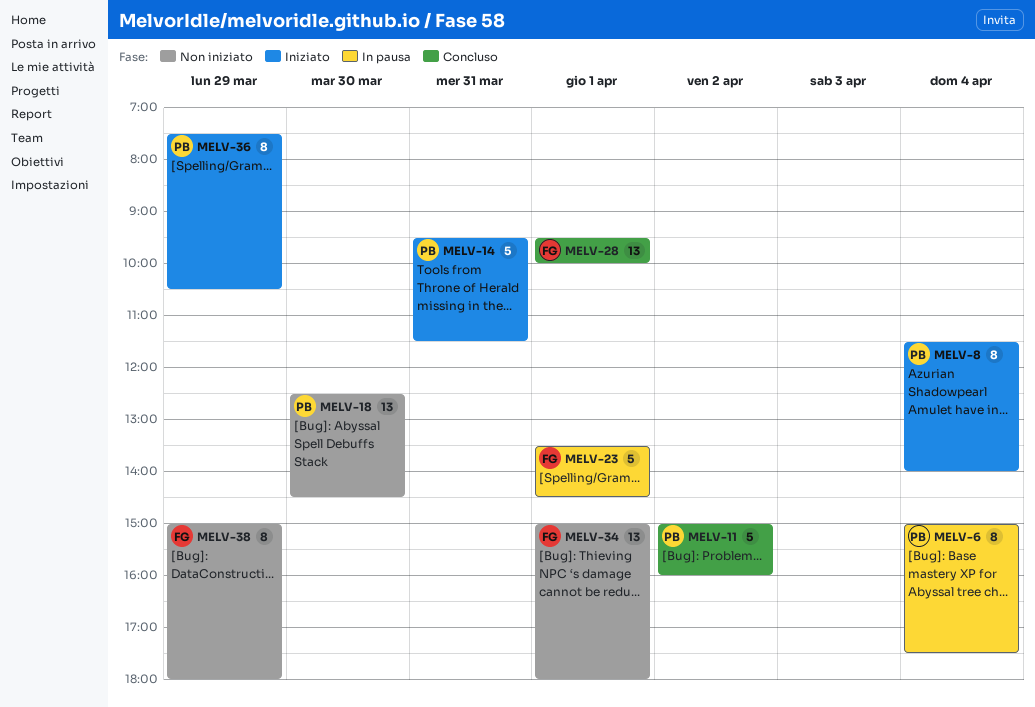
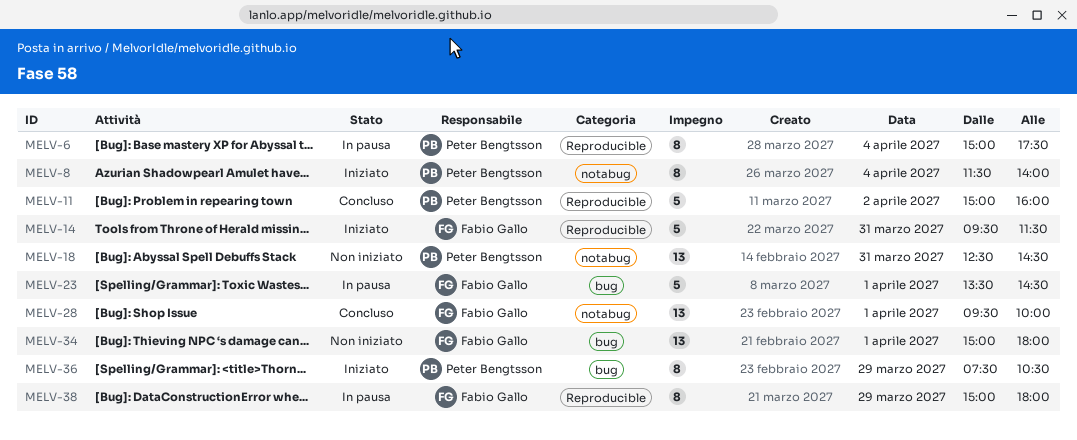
MELV-14, owner: Peter Bengtsson -> Fabio Gallo
MELV-18, day: Mar 30 -> Mar 31
MELV-38, status: Non iniziato -> In pausa

